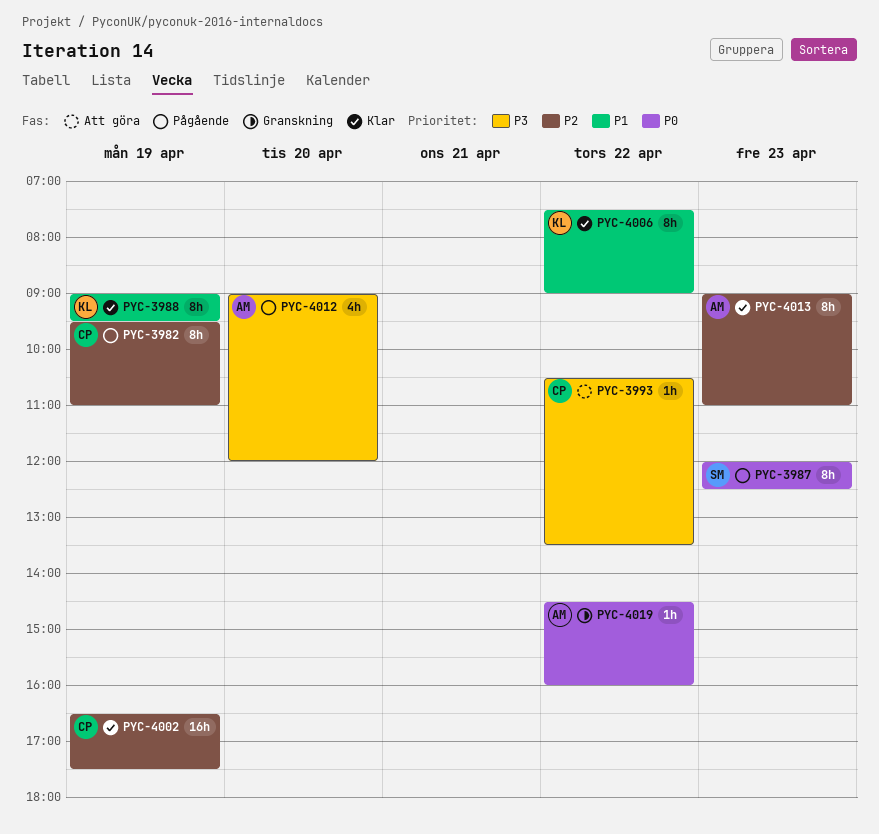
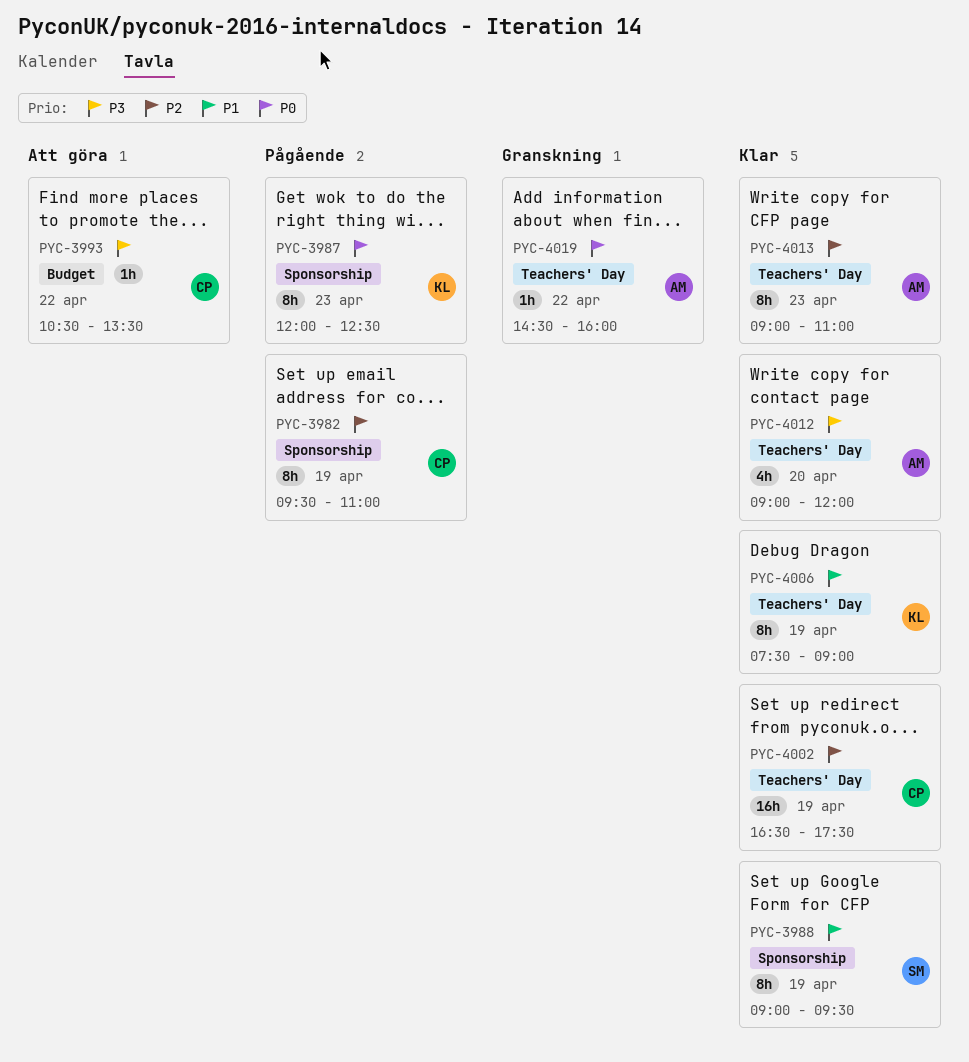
PYC-3987, owner: SM -> KL
PYC-3988, owner: KL -> SM
PYC-4006, day: Apr 22 -> Apr 19
PYC-4012, status: Pågående -> Klar

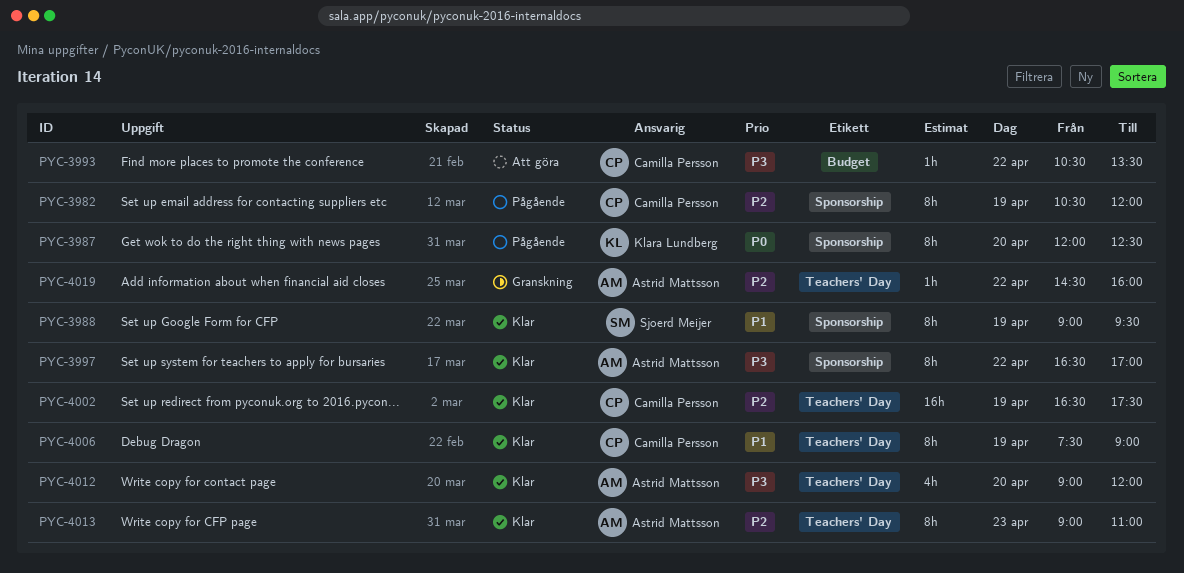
PYC-3982, begins: 09:30 -> 10:30
PYC-3982, ends: 11:00 -> 12:00
PYC-3987, day: Apr 23 -> Apr 20
PYC-3997: none -> present
PYC-4006, owner: Klara Lundberg -> Camilla Persson
PYC-4019, priority: P0 -> P2

